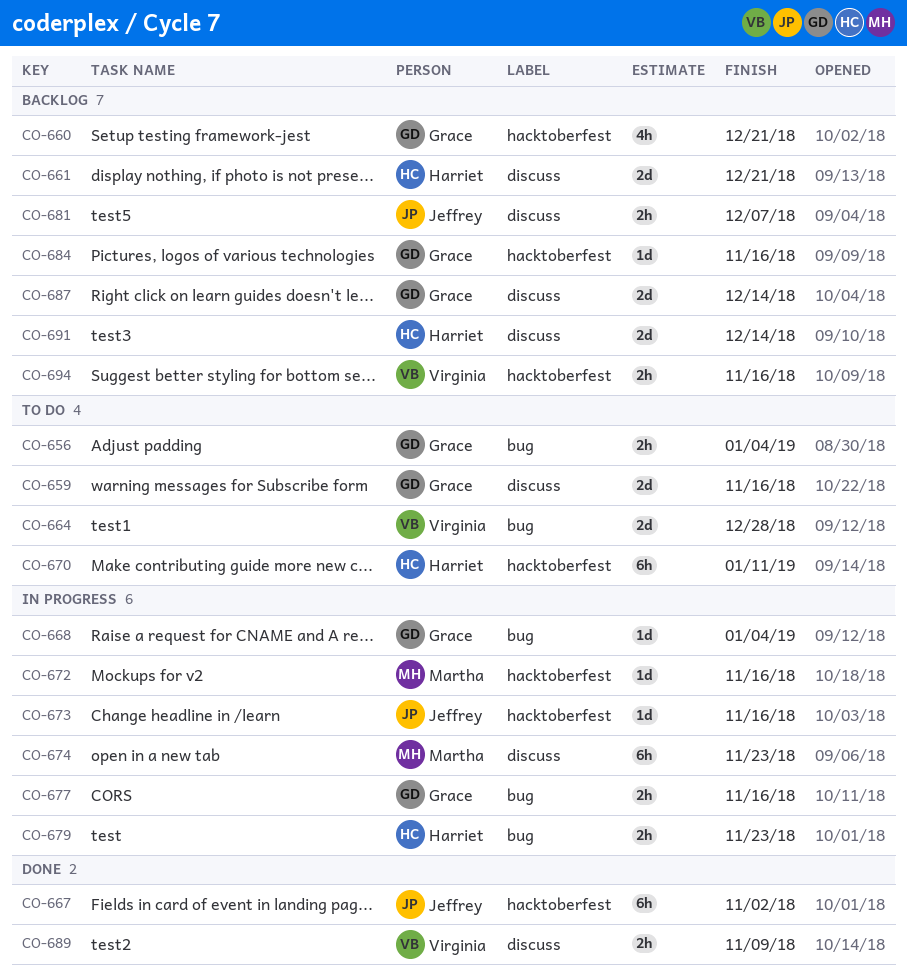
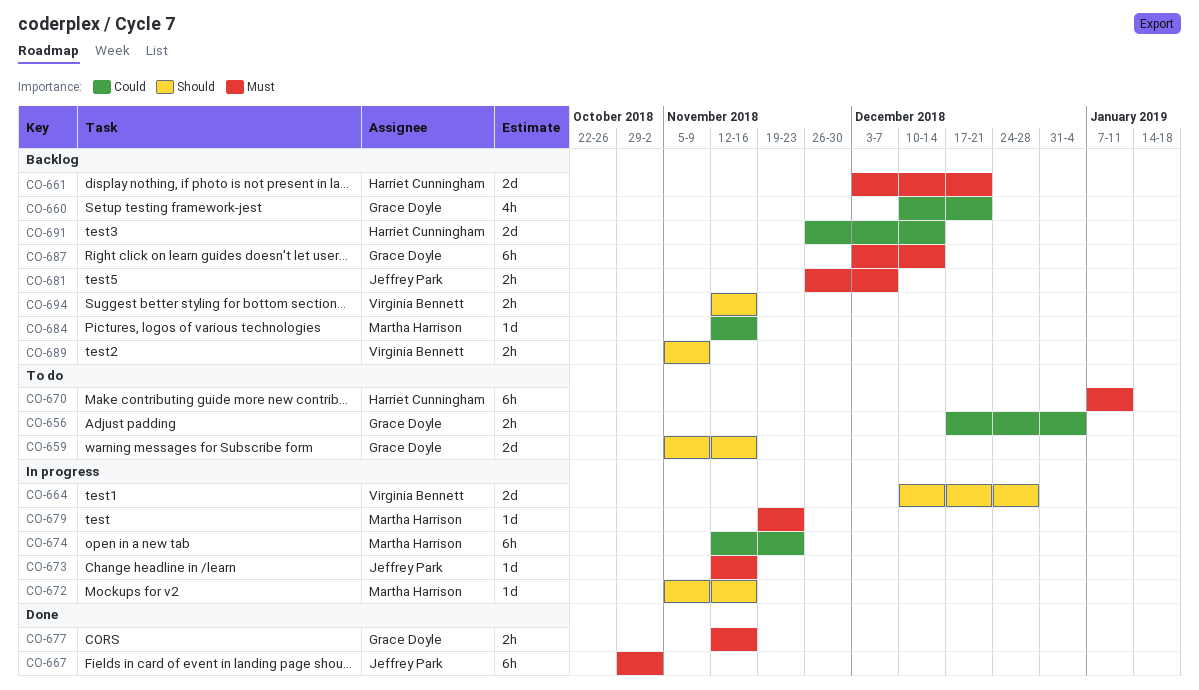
CO-664, status: To do -> In progress
CO-668: present -> none
CO-677, status: In progress -> Done
CO-679, owner: Harriet Cunningham -> Martha Harrison
CO-679, estimate: 2h -> 1d
CO-684, owner: Grace Doyle -> Martha Harrison
CO-687, estimate: 2d -> 6h
CO-689, status: Done -> Backlog

